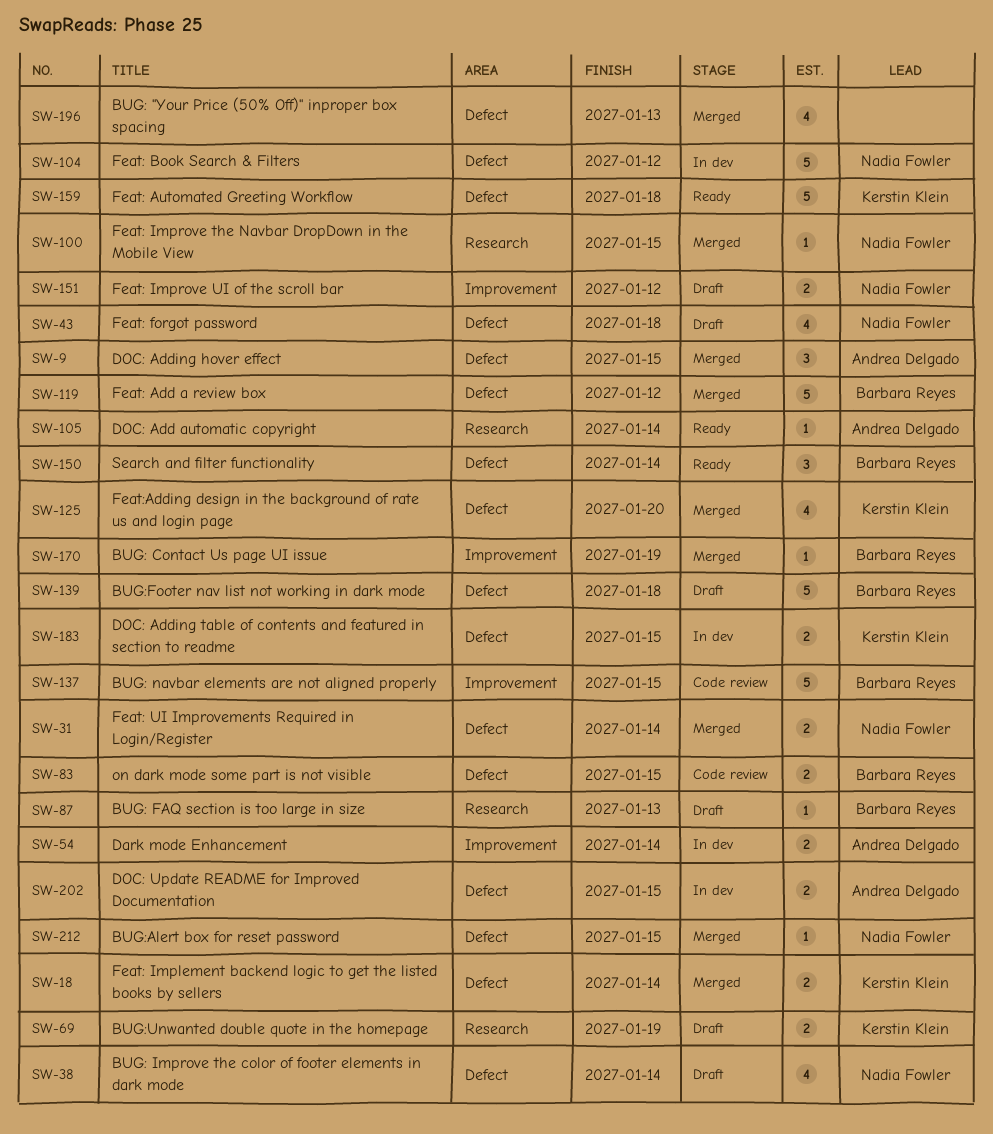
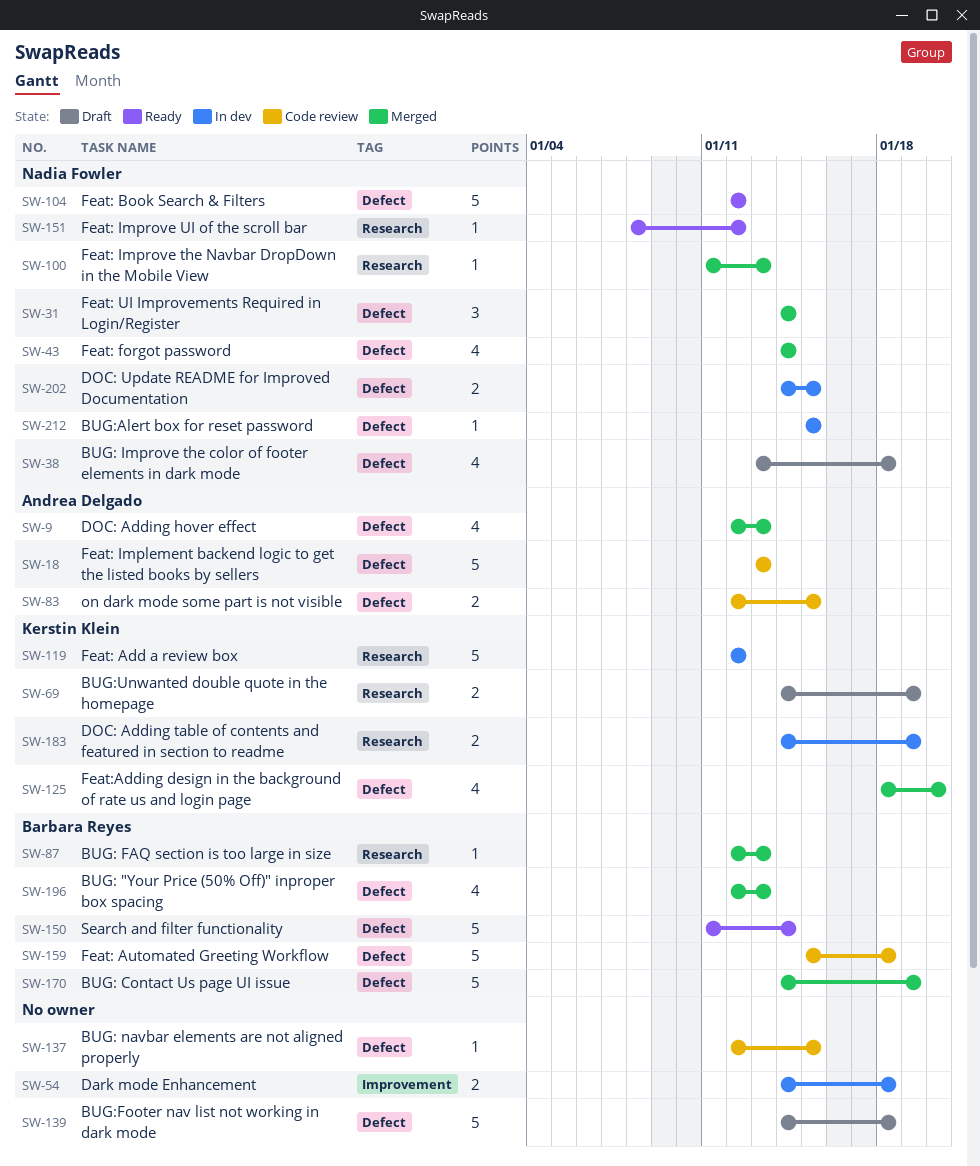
SW-9, estimate: 3 -> 4
SW-9, due: Jan 15 -> Jan 13
SW-18, status: Merged -> Code review
SW-18, owner: Kerstin Klein -> Andrea Delgado
SW-18, estimate: 2 -> 5
SW-18, due: Jan 14 -> Jan 13
SW-31, estimate: 2 -> 3
SW-38, due: Jan 14 -> Jan 18
SW-43, status: Draft -> Merged
SW-43, due: Jan 18 -> Jan 14
SW-54, owner: Andrea Delgado -> none
SW-54, due: Jan 14 -> Jan 18
SW-83, owner: Barbara Reyes -> Andrea Delgado
SW-87, status: Draft -> Merged
SW-100, due: Jan 15 -> Jan 13
SW-104, status: In dev -> Ready
SW-105: present -> none
SW-119, status: Merged -> In dev
SW-119, owner: Barbara Reyes -> Kerstin Klein
SW-119, label: Defect -> Research
SW-137, owner: Barbara Reyes -> none
SW-137, label: Improvement -> Defect
SW-137, estimate: 5 -> 1
SW-139, owner: Barbara Reyes -> none
SW-150, estimate: 3 -> 5
SW-151, status: Draft -> Ready
SW-151, label: Improvement -> Research
SW-151, estimate: 2 -> 1
SW-159, status: Ready -> Code review
SW-159, owner: Kerstin Klein -> Barbara Reyes
SW-170, label: Improvement -> Defect
SW-170, estimate: 1 -> 5
SW-183, label: Defect -> Research
SW-183, due: Jan 15 -> Jan 19
SW-196, owner: none -> Barbara Reyes
SW-202, owner: Andrea Delgado -> Nadia Fowler
SW-212, status: Merged -> In dev

